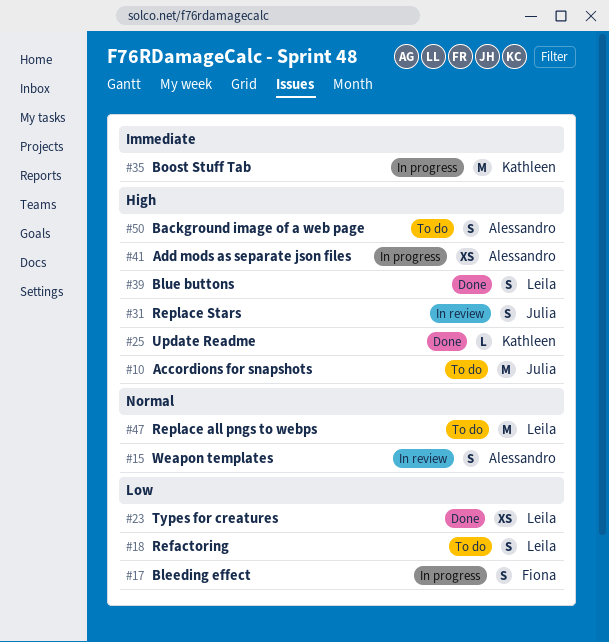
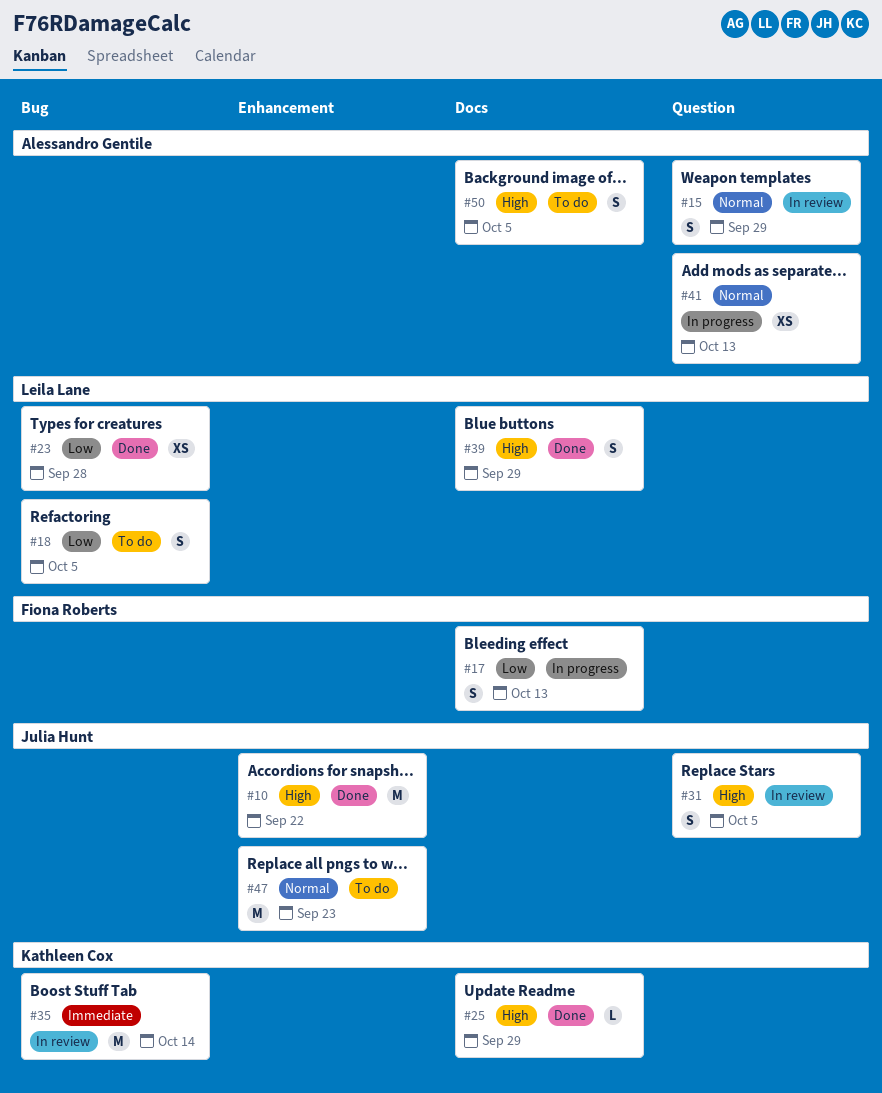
#10, status: To do -> Done
#35, status: In progress -> In review
#41, priority: High -> Normal
#47, owner: Leila Lane -> Julia Hunt

